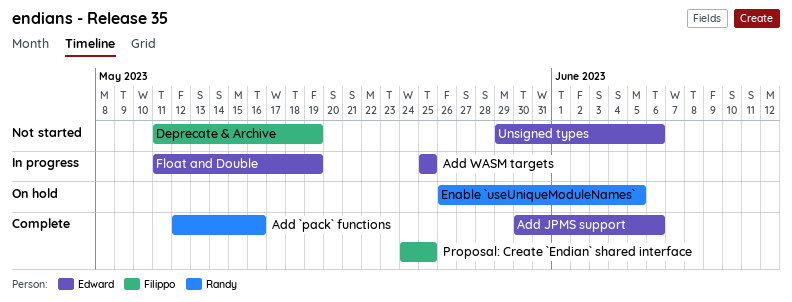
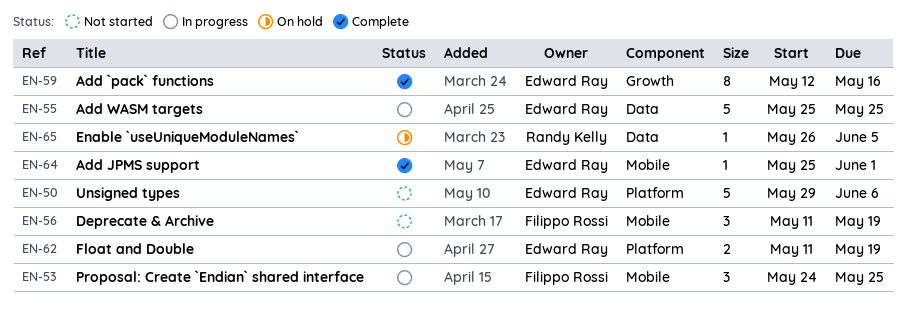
Add `pack` functions, owner: Randy Kelly -> Edward Ray
Add JPMS support, start: May 30 -> May 25
Add JPMS support, due: Jun 6 -> Jun 1
Proposal: Create `Endian` shared interface, status: Complete -> In progress

